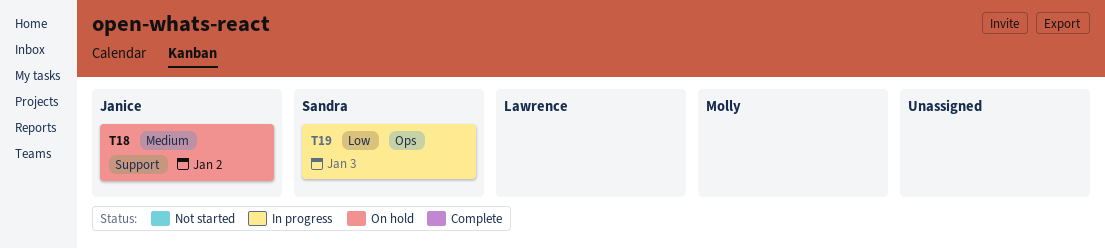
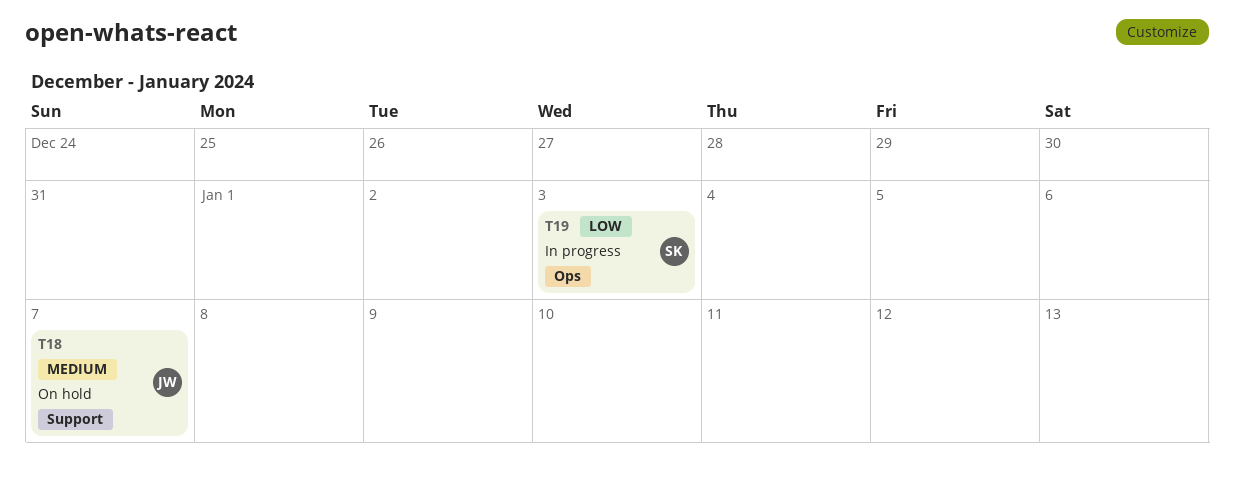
T18, due: Jan 2 -> Jan 7

